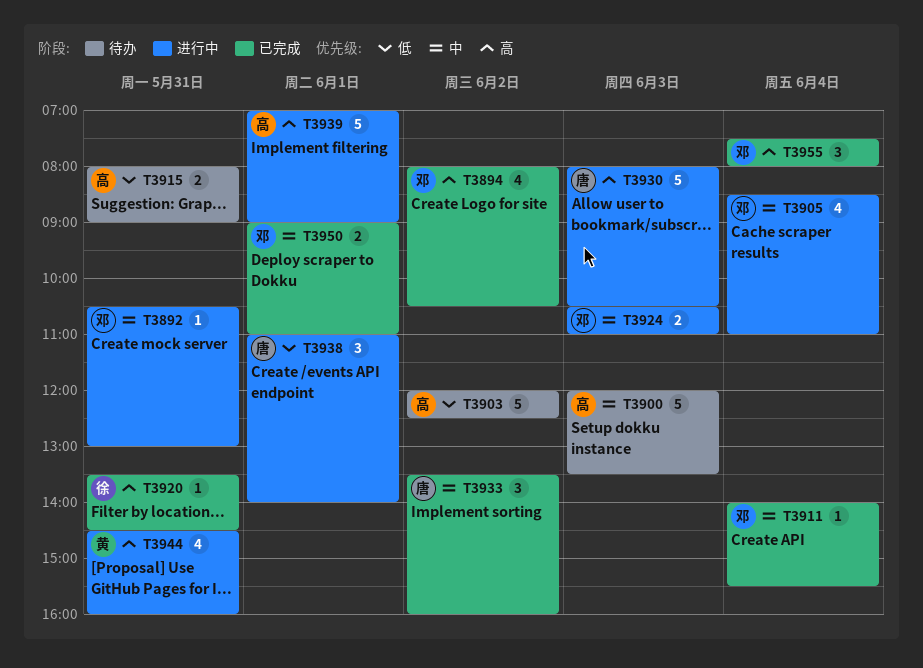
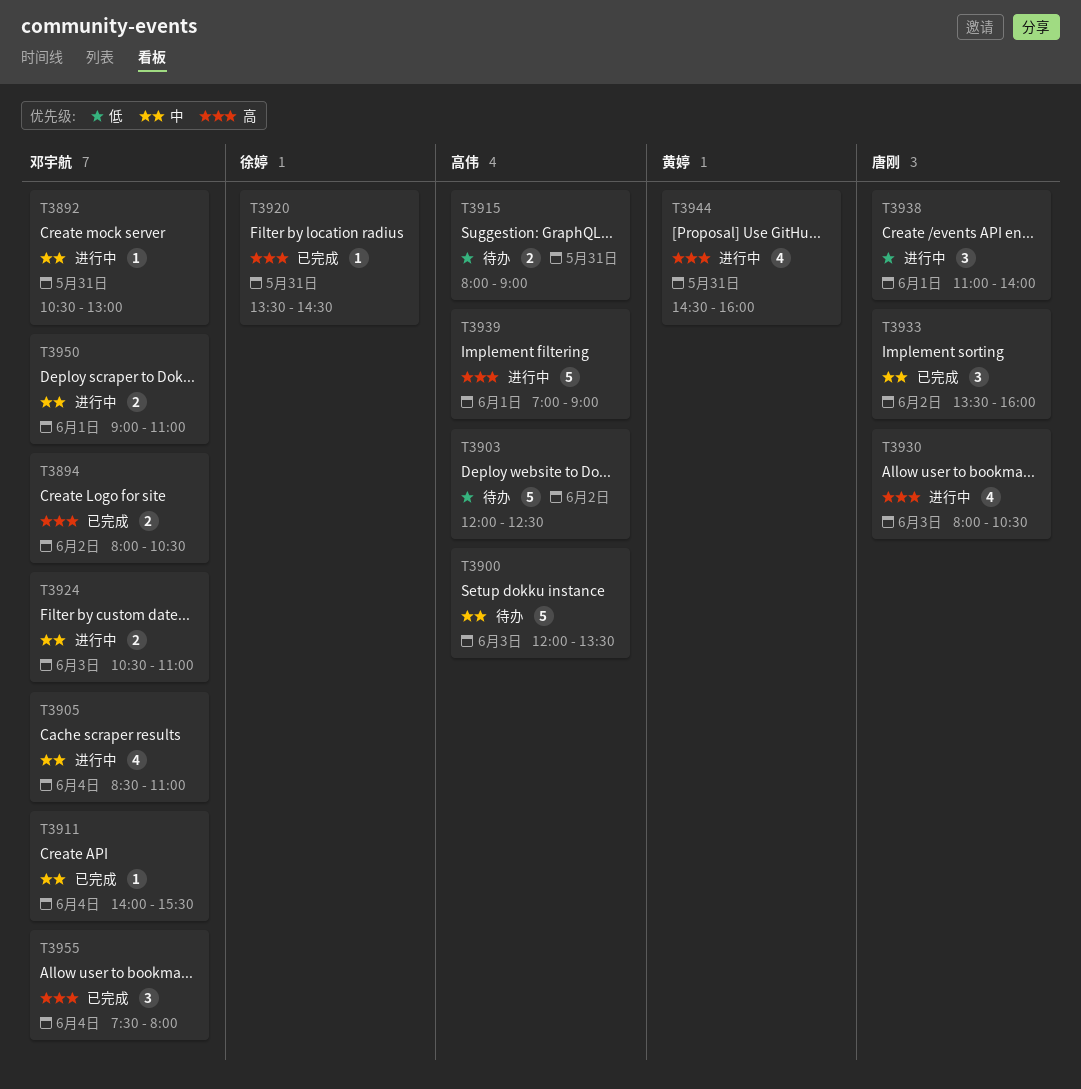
T3894, estimate: 4 -> 2
T3930, estimate: 5 -> 4
T3950, status: 已完成 -> 进行中

